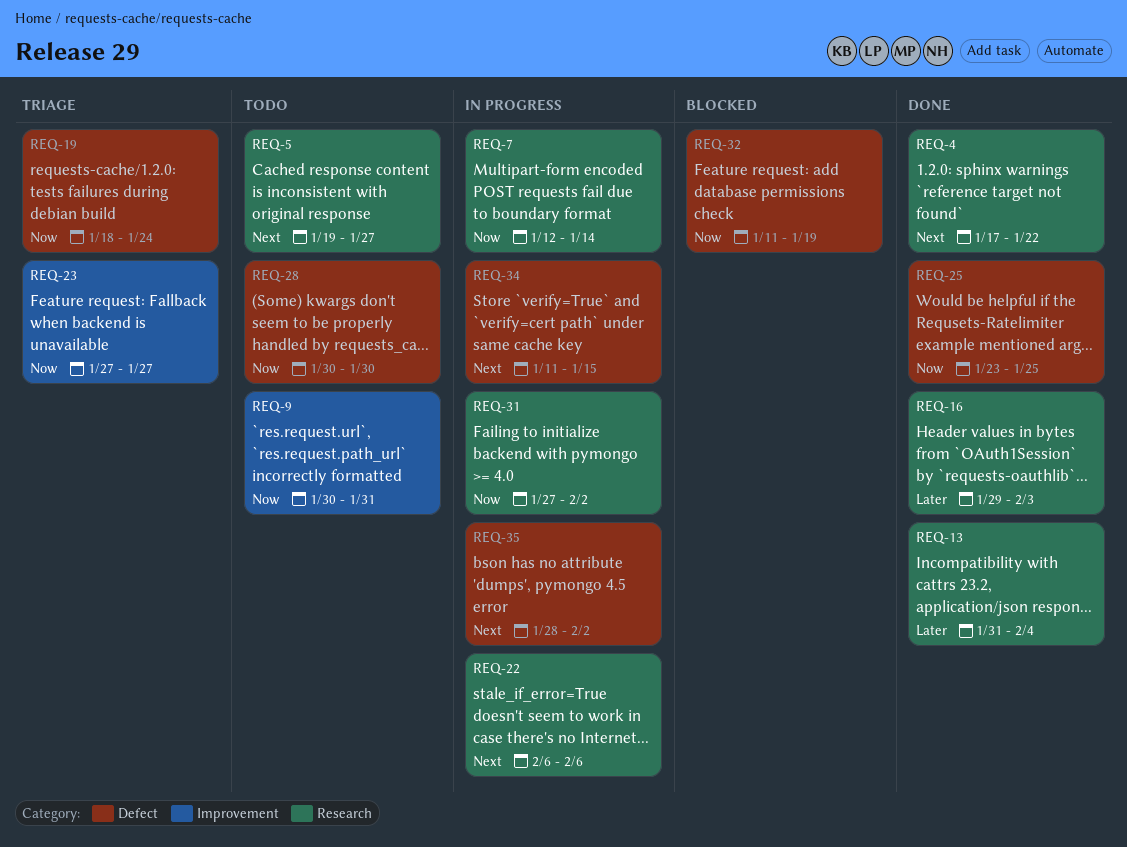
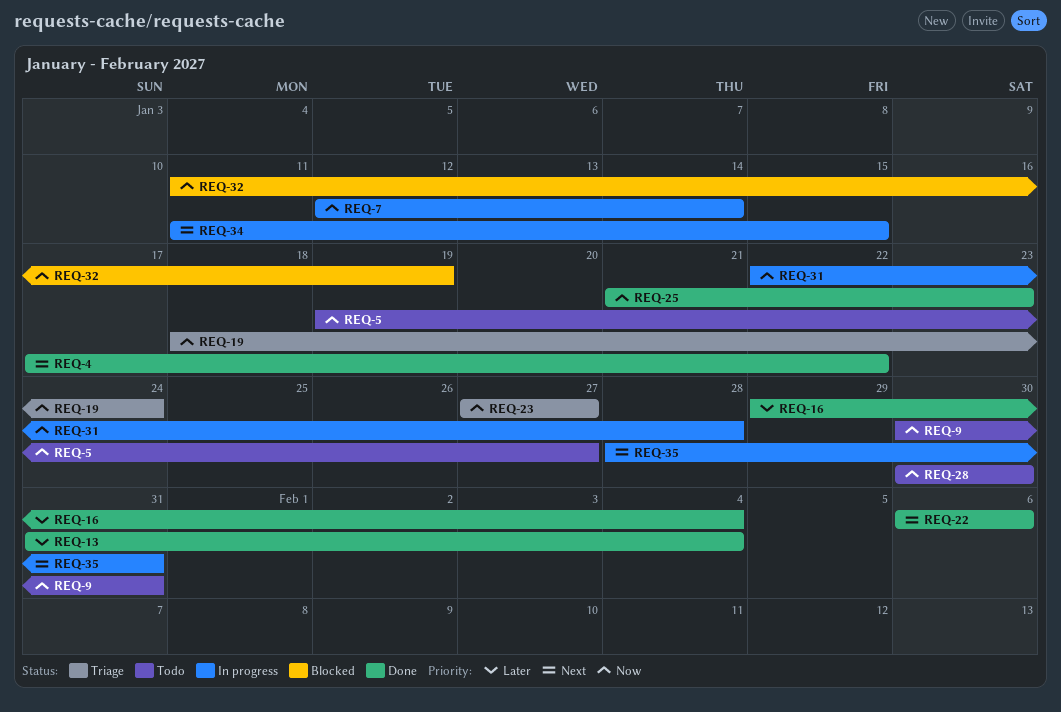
REQ-5, priority: Next -> Now
REQ-16, due: Feb 3 -> Feb 4
REQ-22, status: In progress -> Done
REQ-25, start: Jan 23 -> Jan 21
REQ-25, due: Jan 25 -> Jan 23
REQ-31, start: Jan 27 -> Jan 22
REQ-31, due: Feb 2 -> Jan 28
REQ-35, due: Feb 2 -> Jan 31

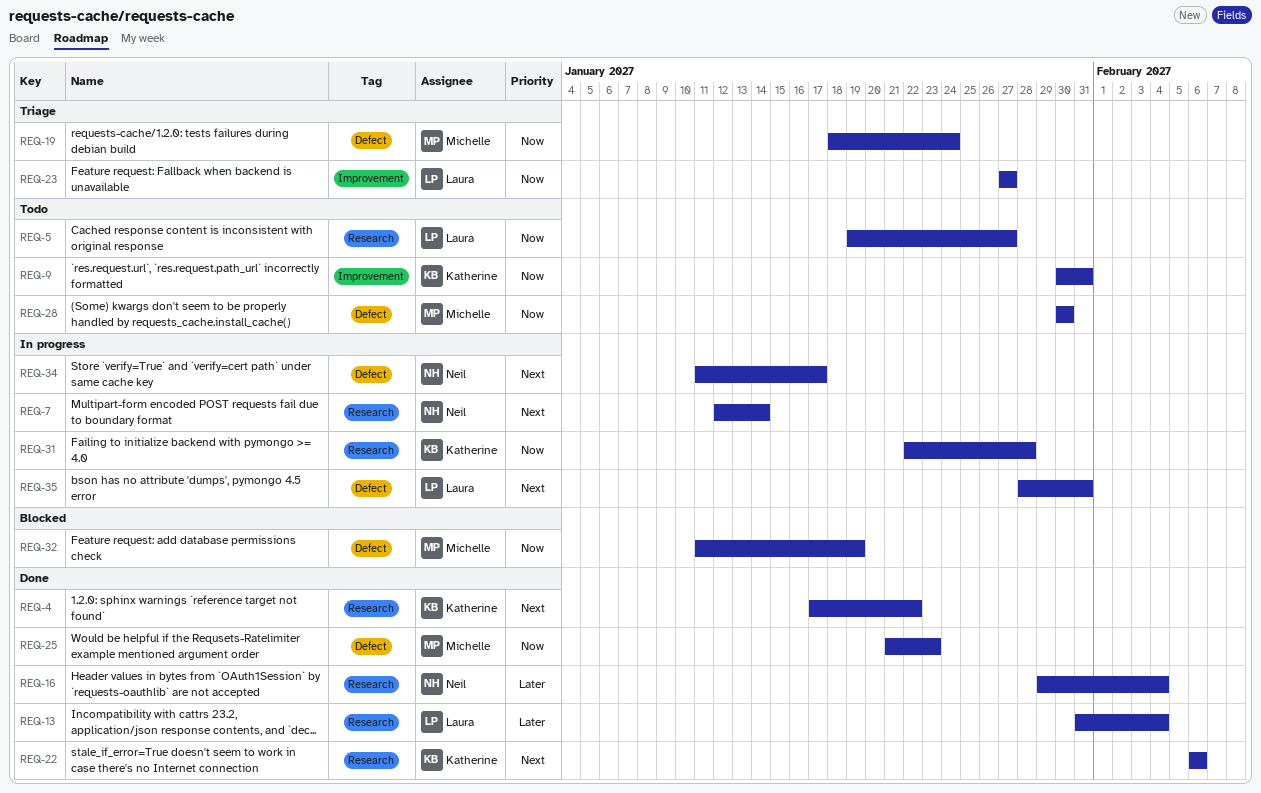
REQ-7, priority: Now -> Next
REQ-34, due: Jan 15 -> Jan 17

